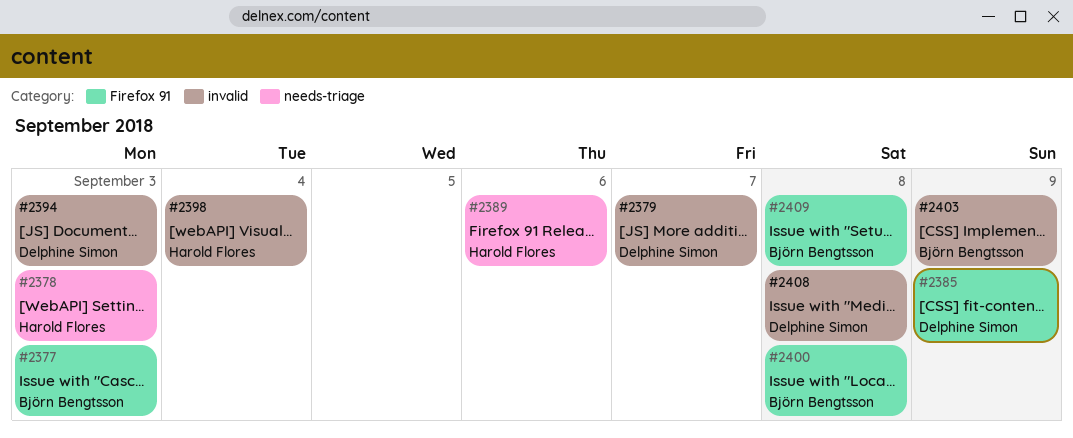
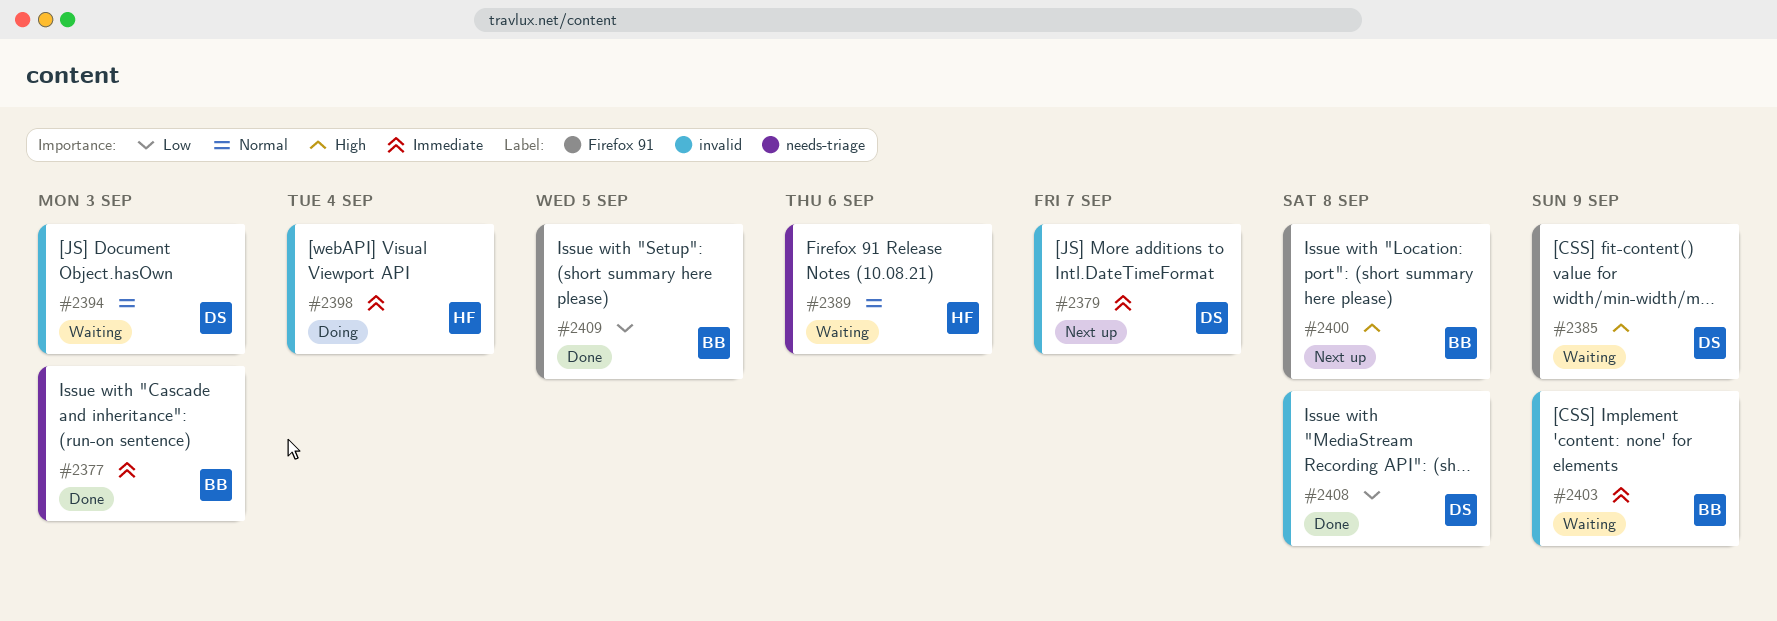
#2377, label: Firefox 91 -> needs-triage
#2378: present -> none
#2409, due: Sep 8 -> Sep 5

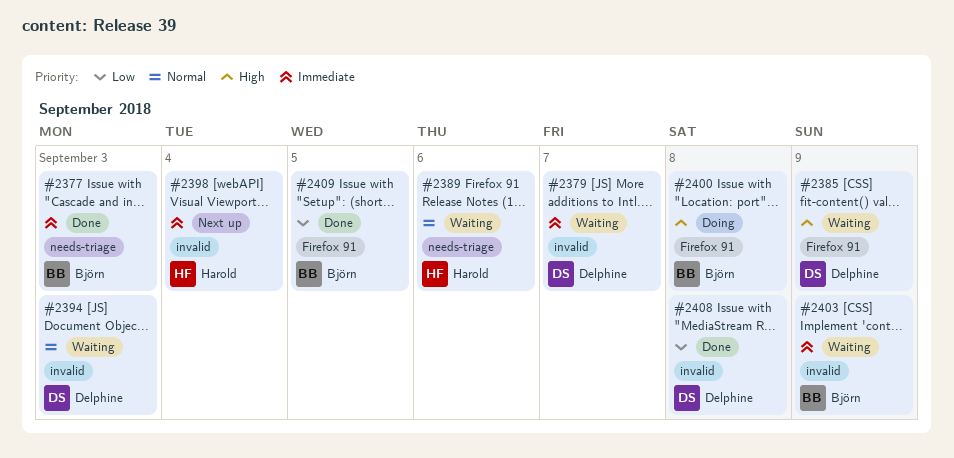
#2379, status: Next up -> Waiting
#2398, status: Doing -> Next up
#2400, status: Next up -> Doing

